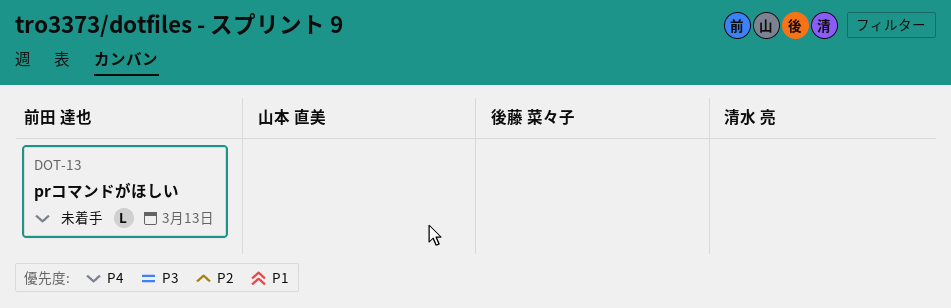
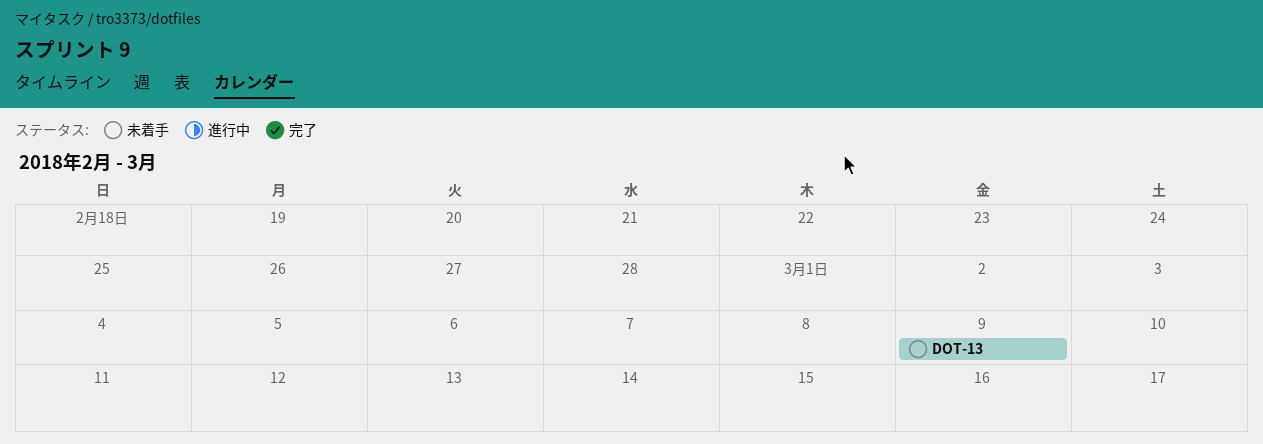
DOT-13, due: Mar 13 -> Mar 9

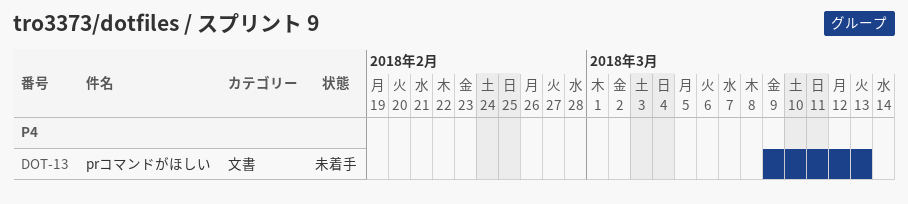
DOT-13, due: Mar 9 -> Mar 13

